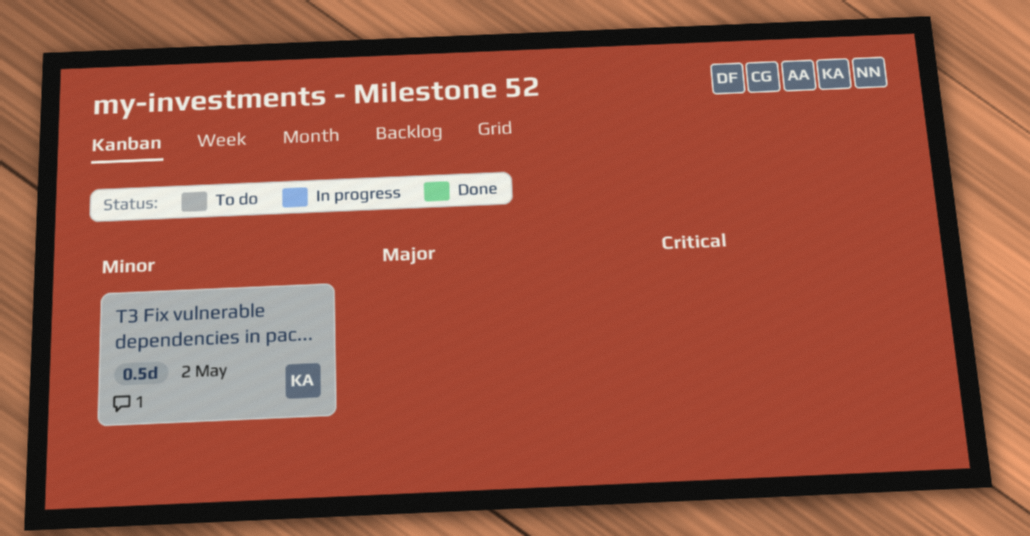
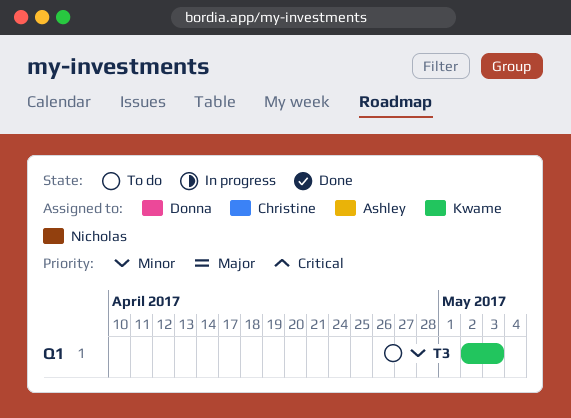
T3, due: May 2 -> May 3

